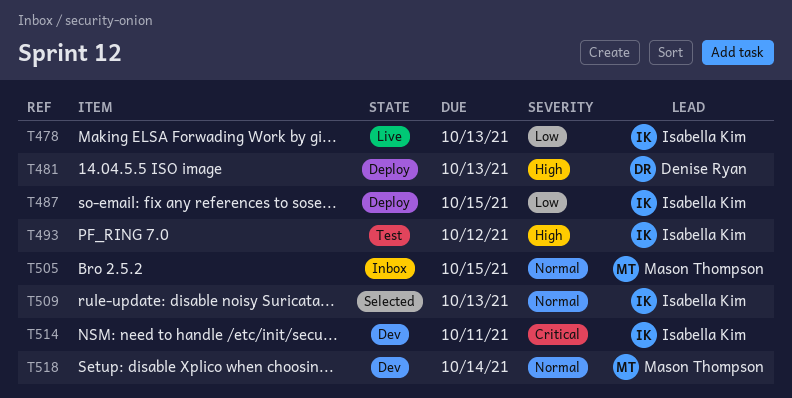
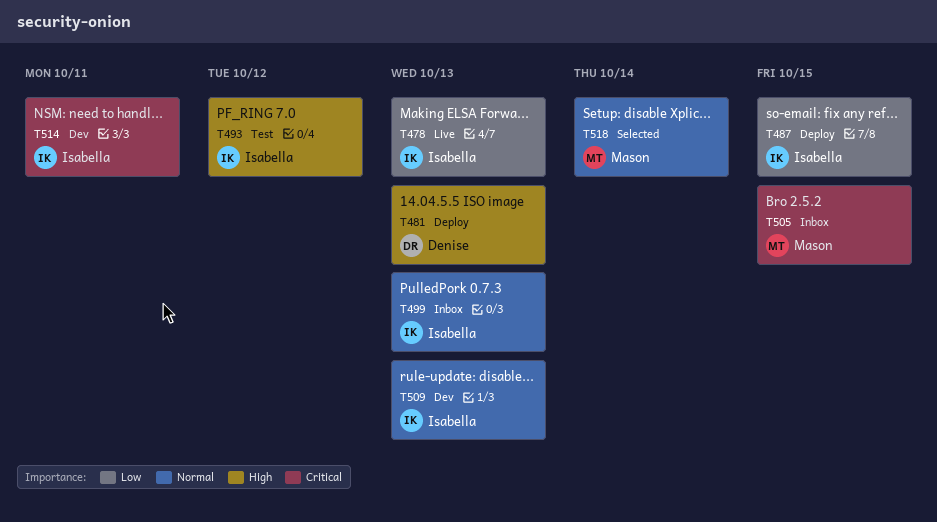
T499: none -> present
T505, priority: Normal -> Critical
T509, status: Selected -> Dev
T518, status: Dev -> Selected

